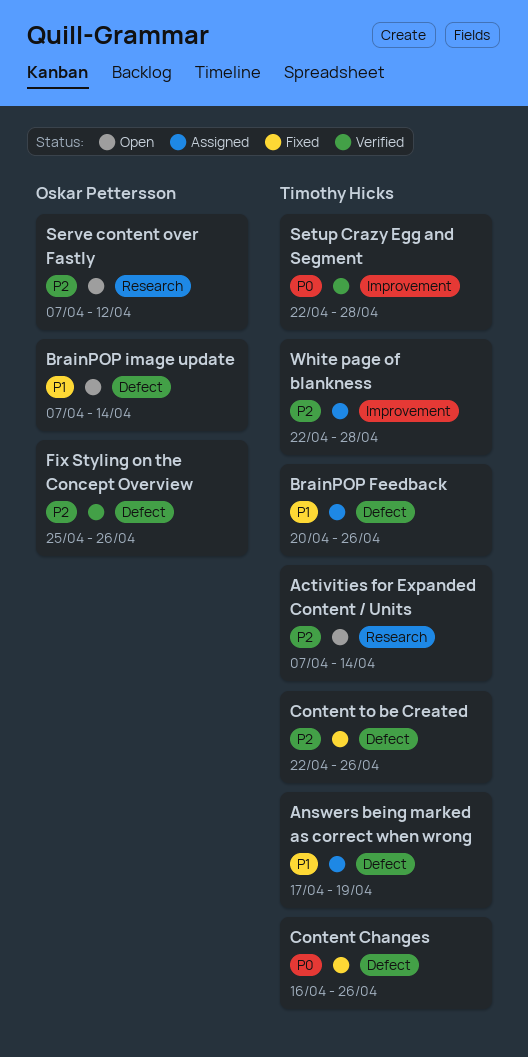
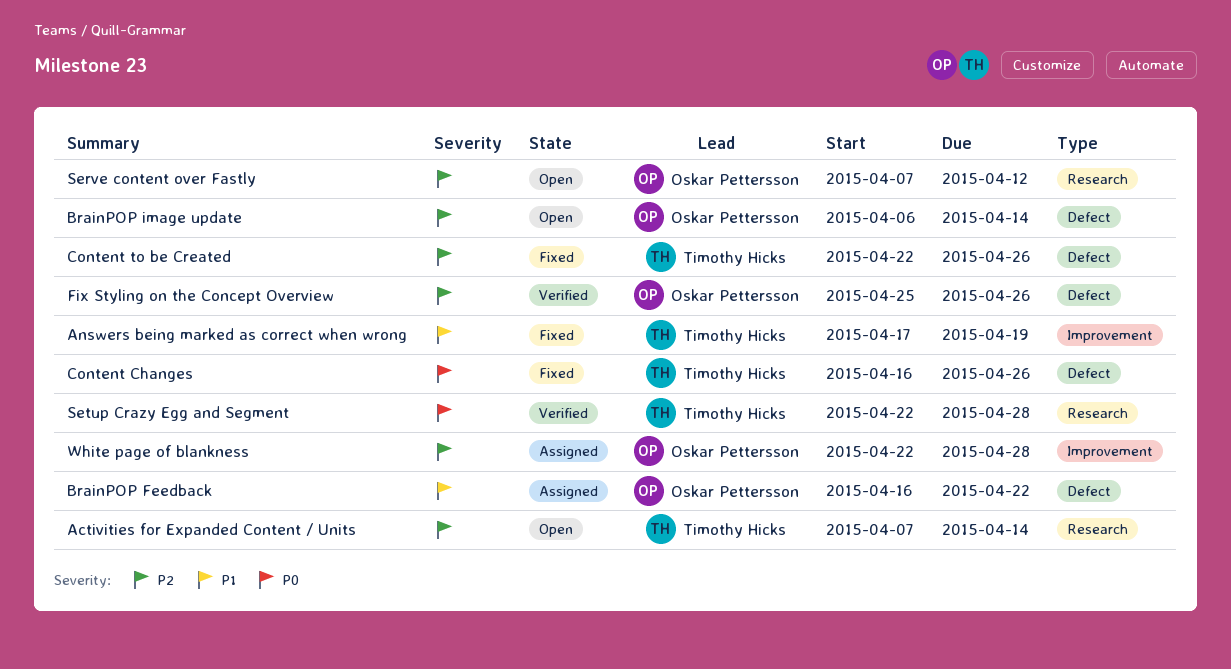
Answers being marked as correct when wrong, status: Assigned -> Fixed
Answers being marked as correct when wrong, label: Defect -> Improvement
BrainPOP Feedback, owner: Timothy Hicks -> Oskar Pettersson
BrainPOP Feedback, start: Apr 20 -> Apr 16
BrainPOP Feedback, due: Apr 26 -> Apr 22
BrainPOP image update, priority: P1 -> P2
BrainPOP image update, start: Apr 7 -> Apr 6
Setup Crazy Egg and Segment, label: Improvement -> Research
White page of blankness, owner: Timothy Hicks -> Oskar Pettersson

